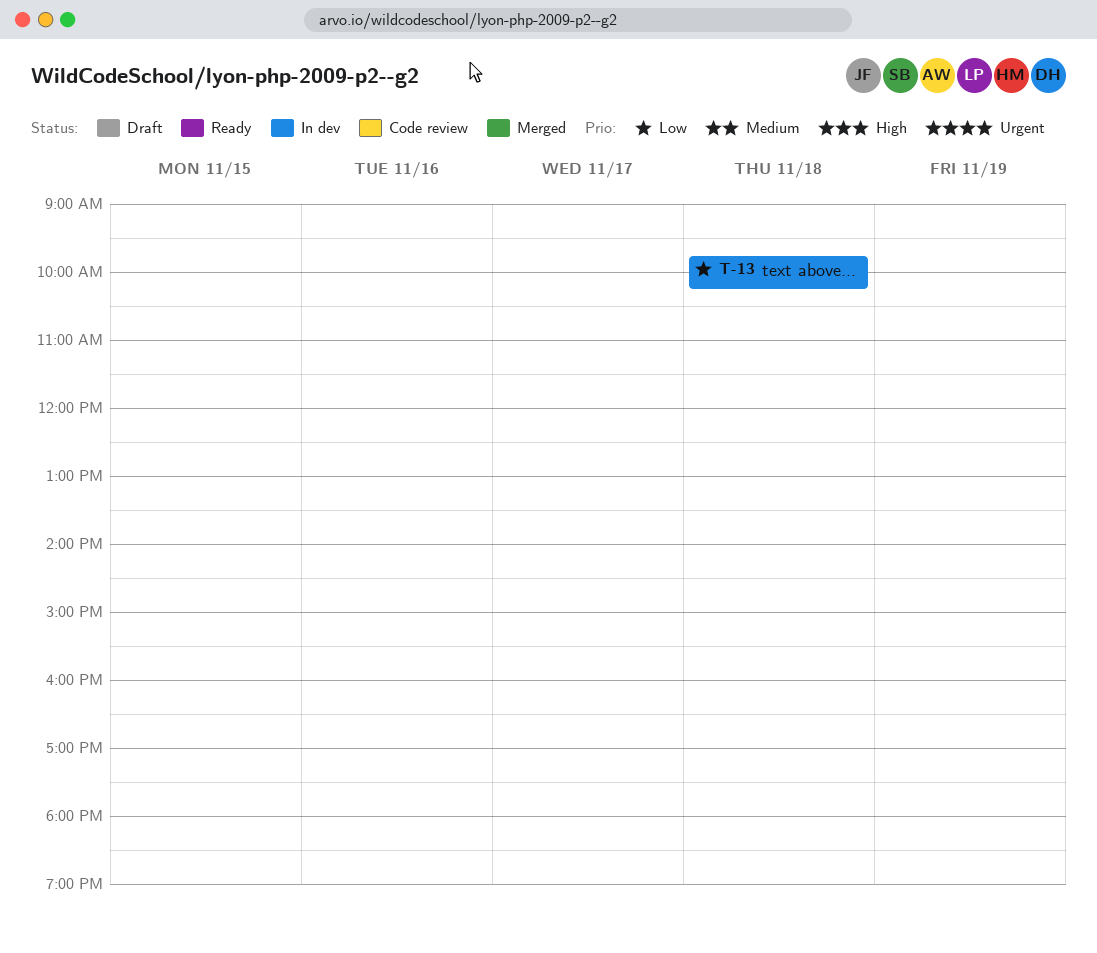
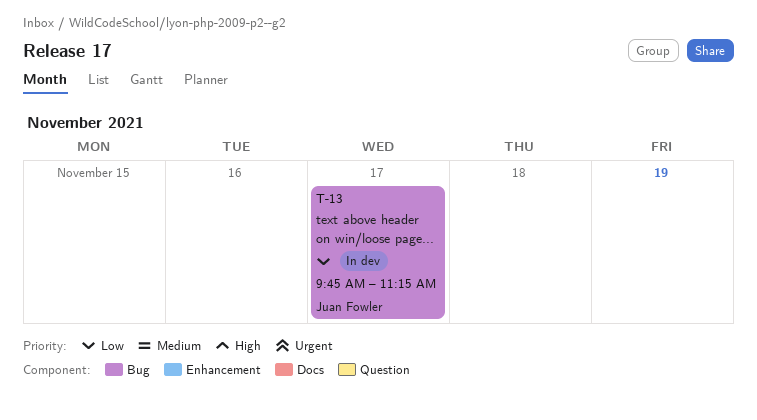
T-13, day: Nov 18 -> Nov 17
T-13, ends: 10:15 -> 11:15

